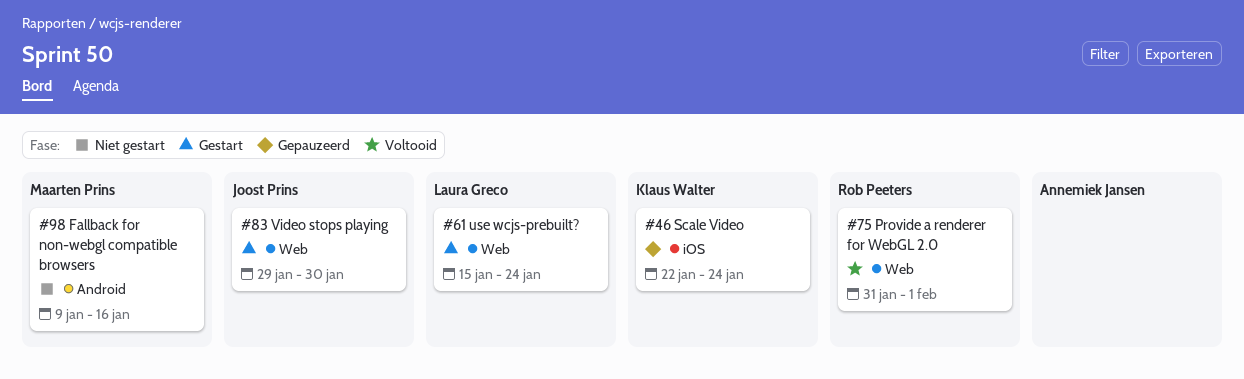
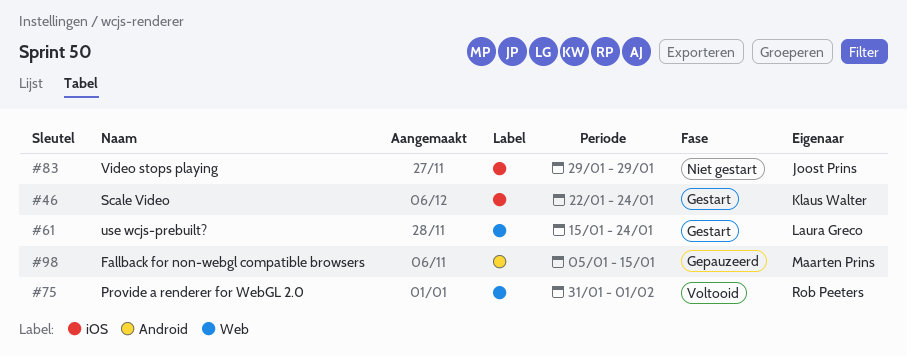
#46, status: Gepauzeerd -> Gestart
#83, status: Gestart -> Niet gestart
#83, label: Web -> iOS
#83, due: Jan 30 -> Jan 29
#98, status: Niet gestart -> Gepauzeerd
#98, start: Jan 9 -> Jan 5
#98, due: Jan 16 -> Jan 15

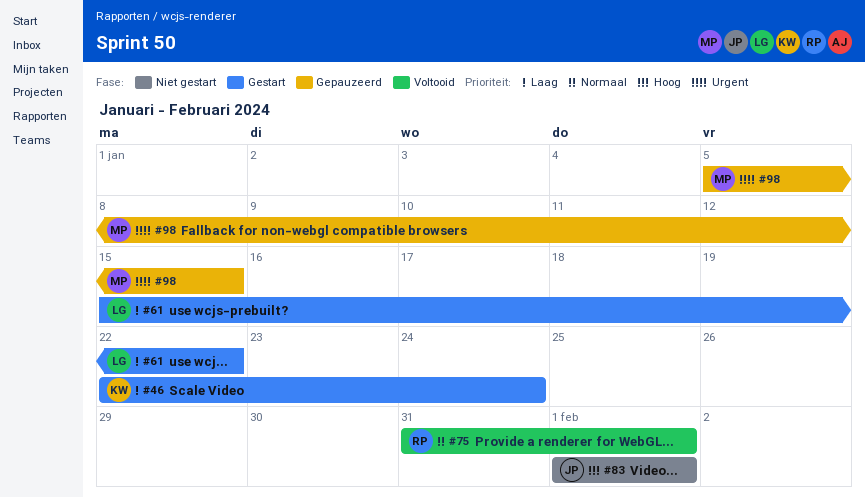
#61, due: Jan 24 -> Jan 22
#83, start: Jan 29 -> Feb 1
#83, due: Jan 29 -> Feb 1

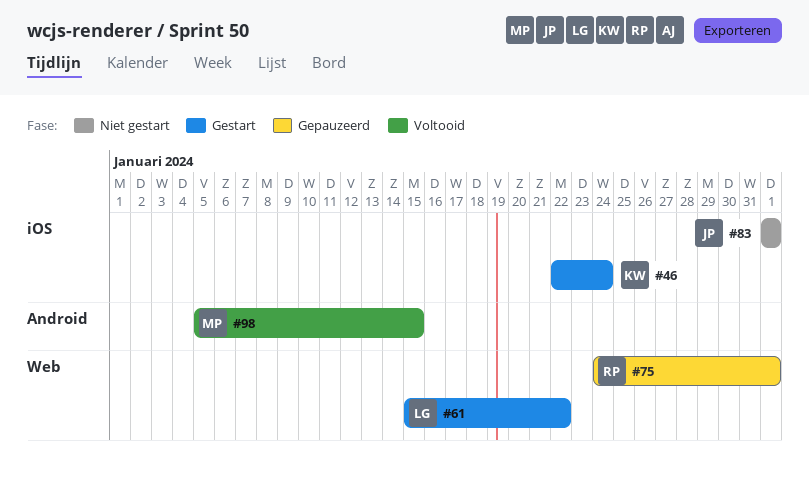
#75, status: Voltooid -> Gepauzeerd
#75, start: Jan 31 -> Jan 24
#98, status: Gepauzeerd -> Voltooid

